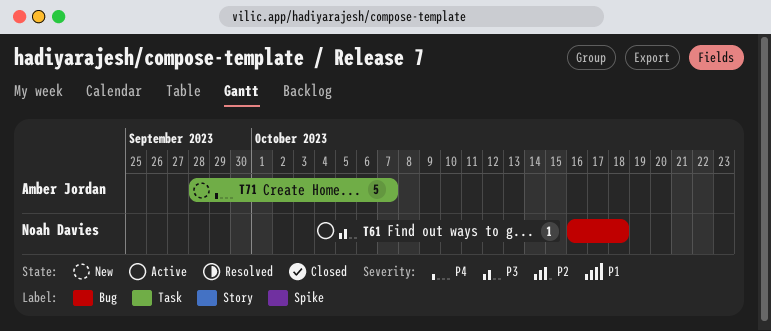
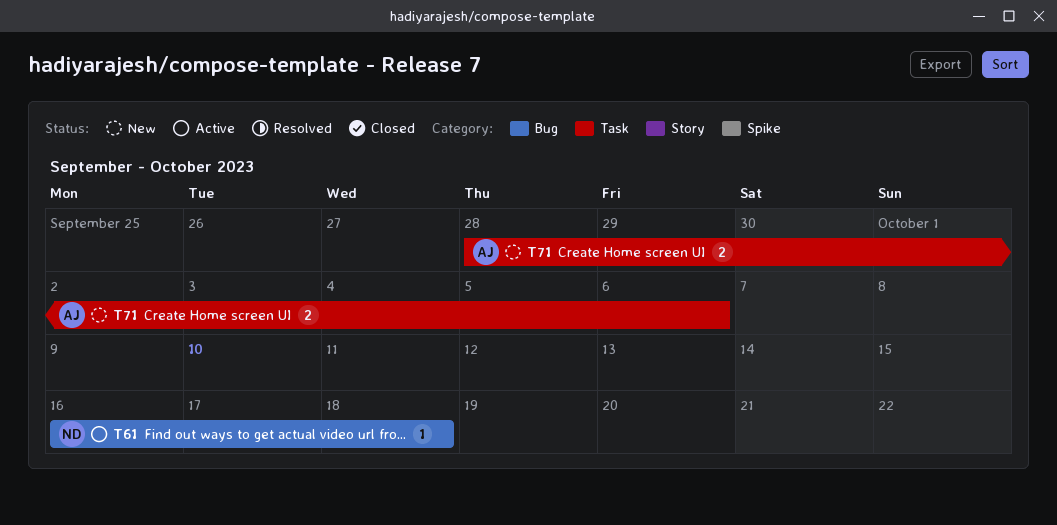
T71, estimate: 5 -> 2
T71, due: Oct 7 -> Oct 6

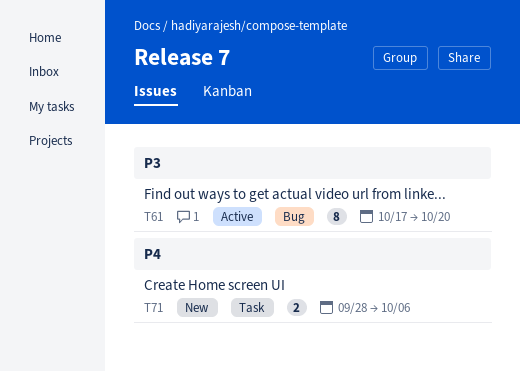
T61, estimate: 1 -> 8
T61, start: Oct 16 -> Oct 17
T61, due: Oct 18 -> Oct 20

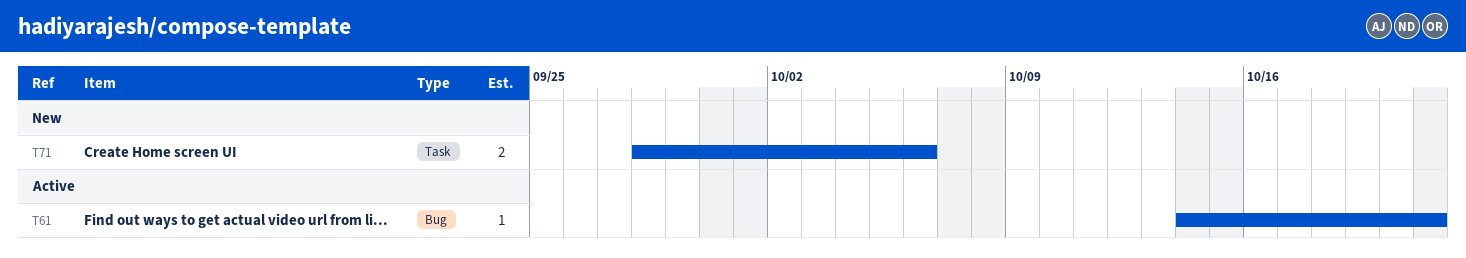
T61, estimate: 8 -> 1
T61, start: Oct 17 -> Oct 14
T61, due: Oct 20 -> Oct 21

